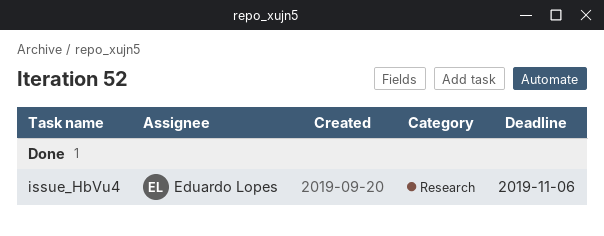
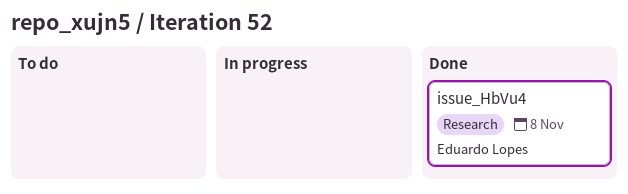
issue_HbVu4, due: Nov 6 -> Nov 8

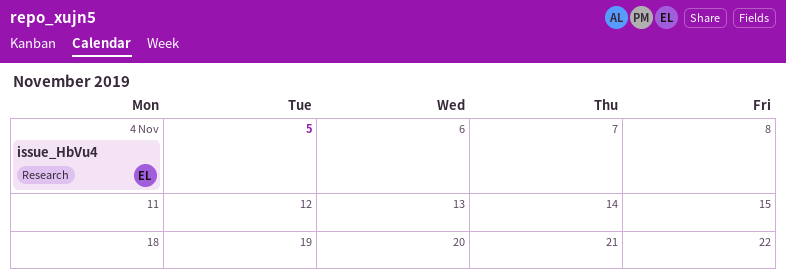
issue_HbVu4, due: Nov 8 -> Nov 4

